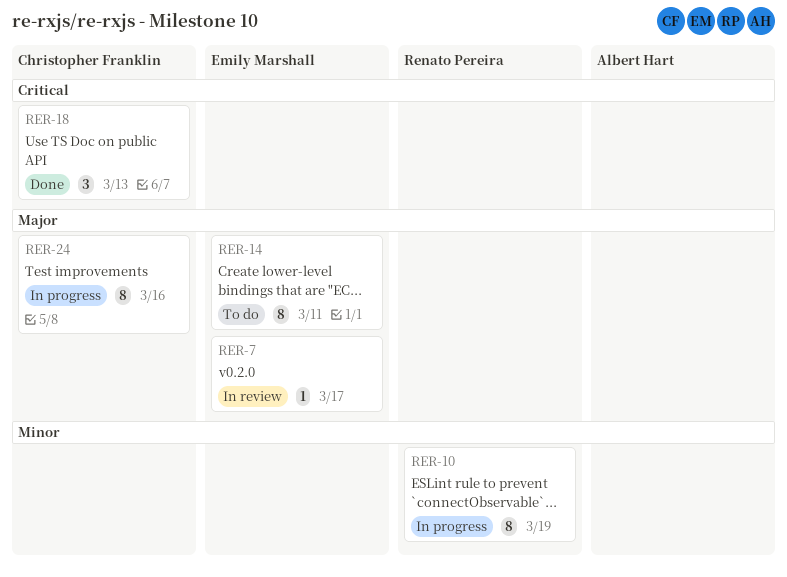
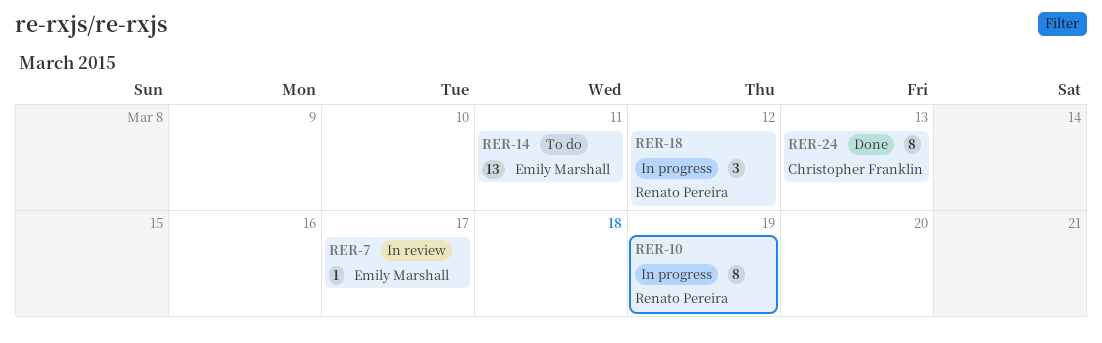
RER-14, estimate: 8 -> 13
RER-18, status: Done -> In progress
RER-18, owner: Christopher Franklin -> Renato Pereira
RER-18, due: Mar 13 -> Mar 12
RER-24, status: In progress -> Done
RER-24, due: Mar 16 -> Mar 13

